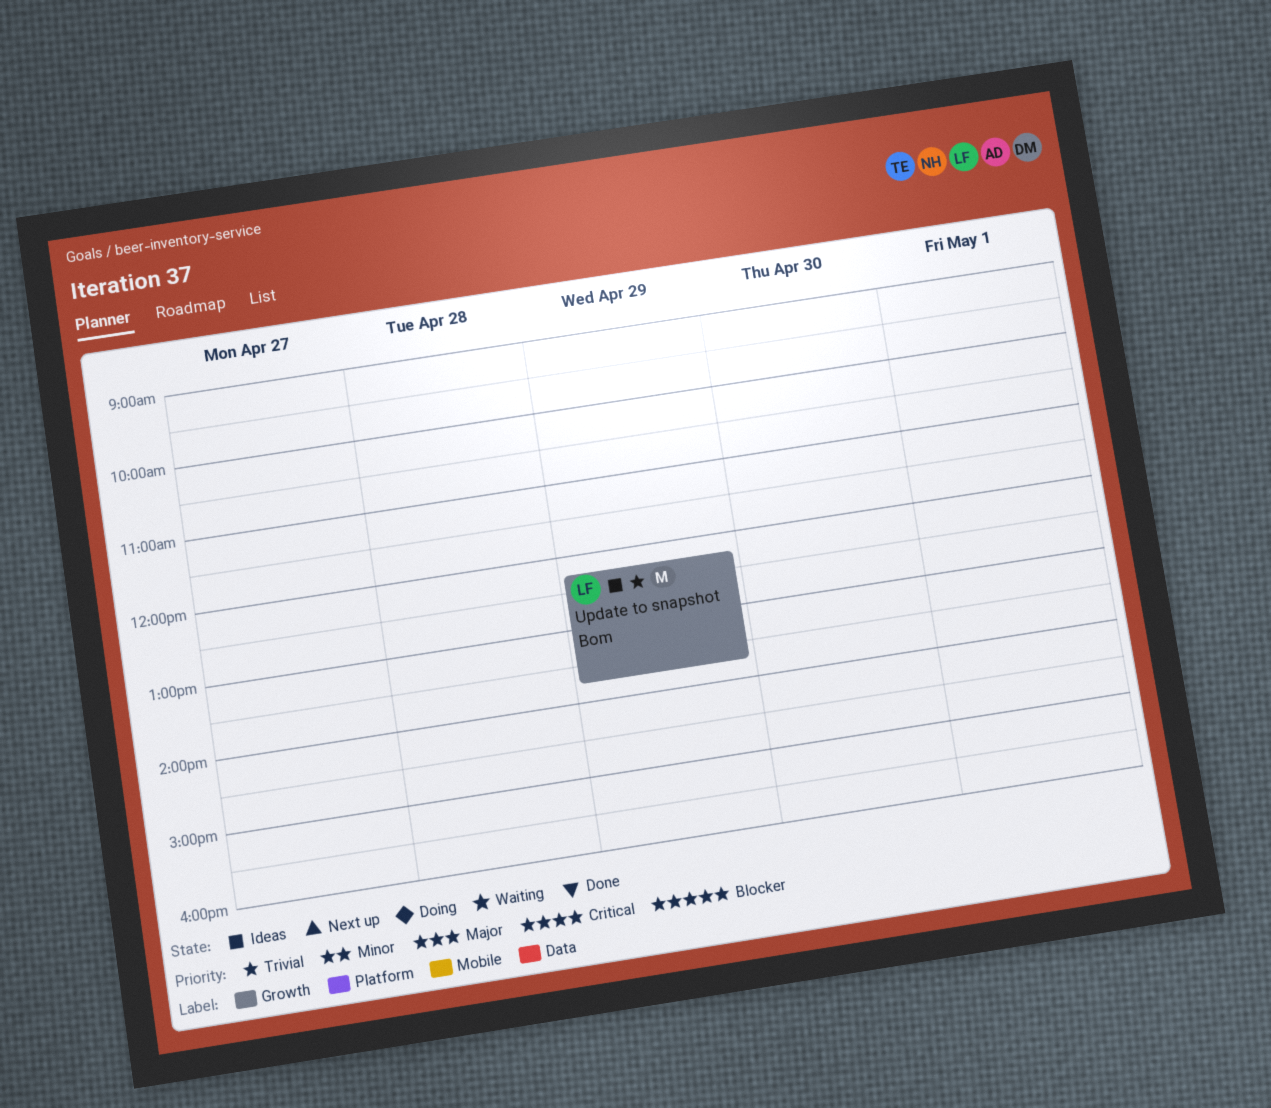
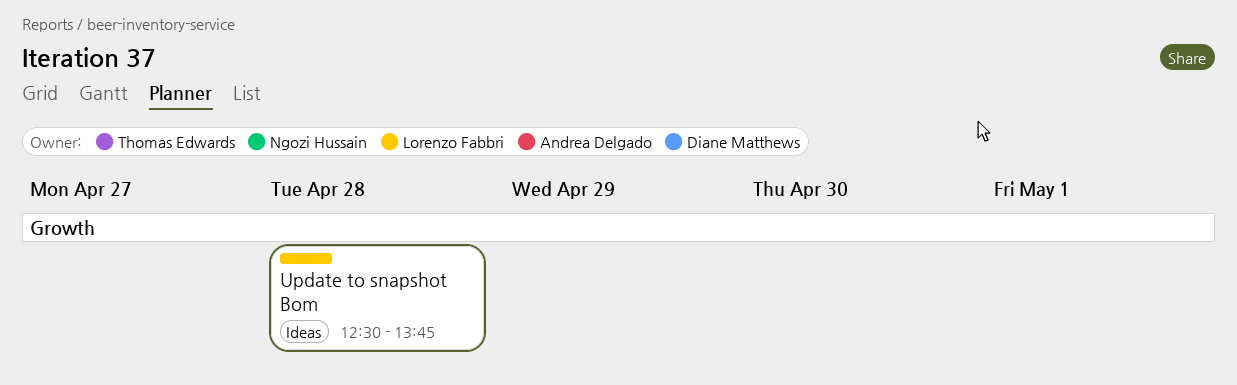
Update to snapshot Bom, day: Apr 29 -> Apr 28
Update to snapshot Bom, begins: 12:15 -> 12:30

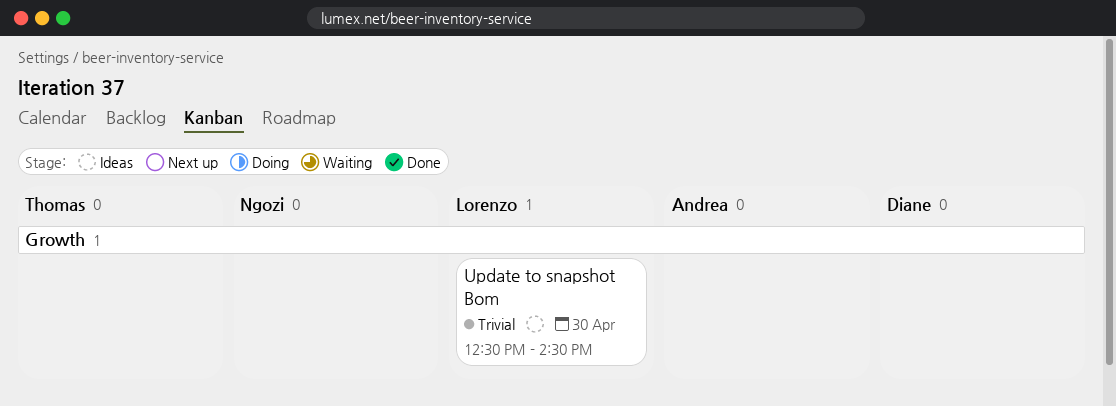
Update to snapshot Bom, day: Apr 28 -> Apr 30
Update to snapshot Bom, ends: 13:45 -> 14:30

